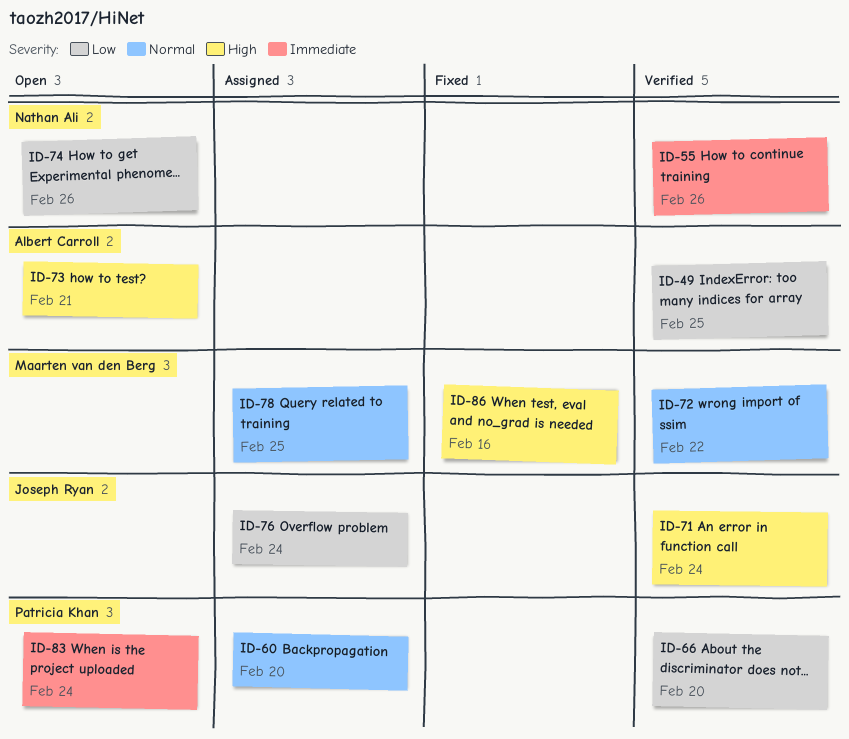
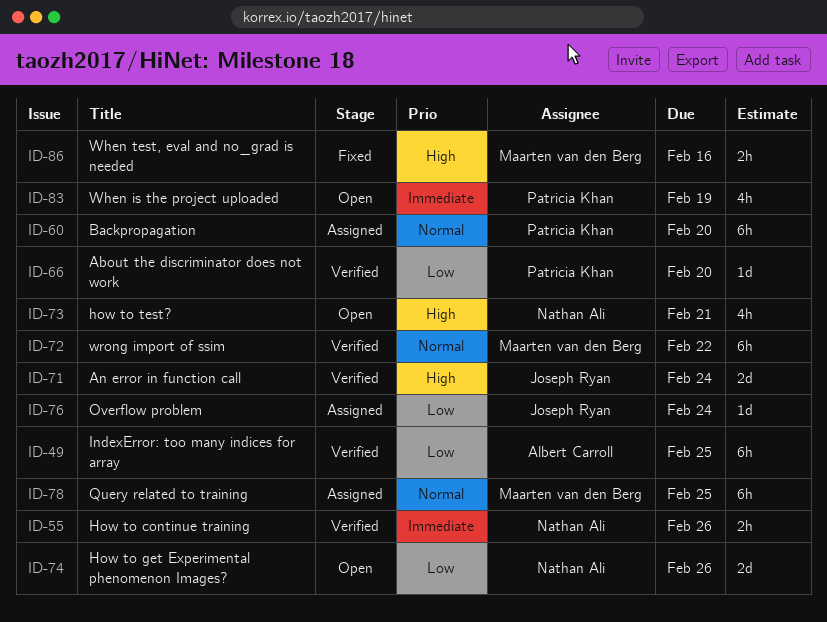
ID-73, owner: Albert Carroll -> Nathan Ali
ID-83, due: Feb 24 -> Feb 19

